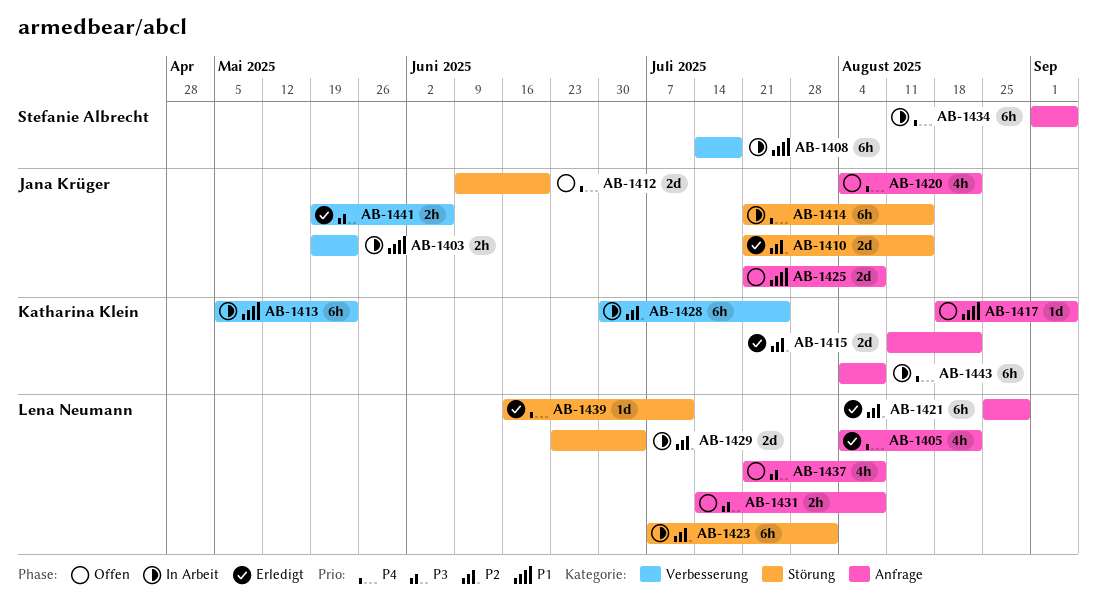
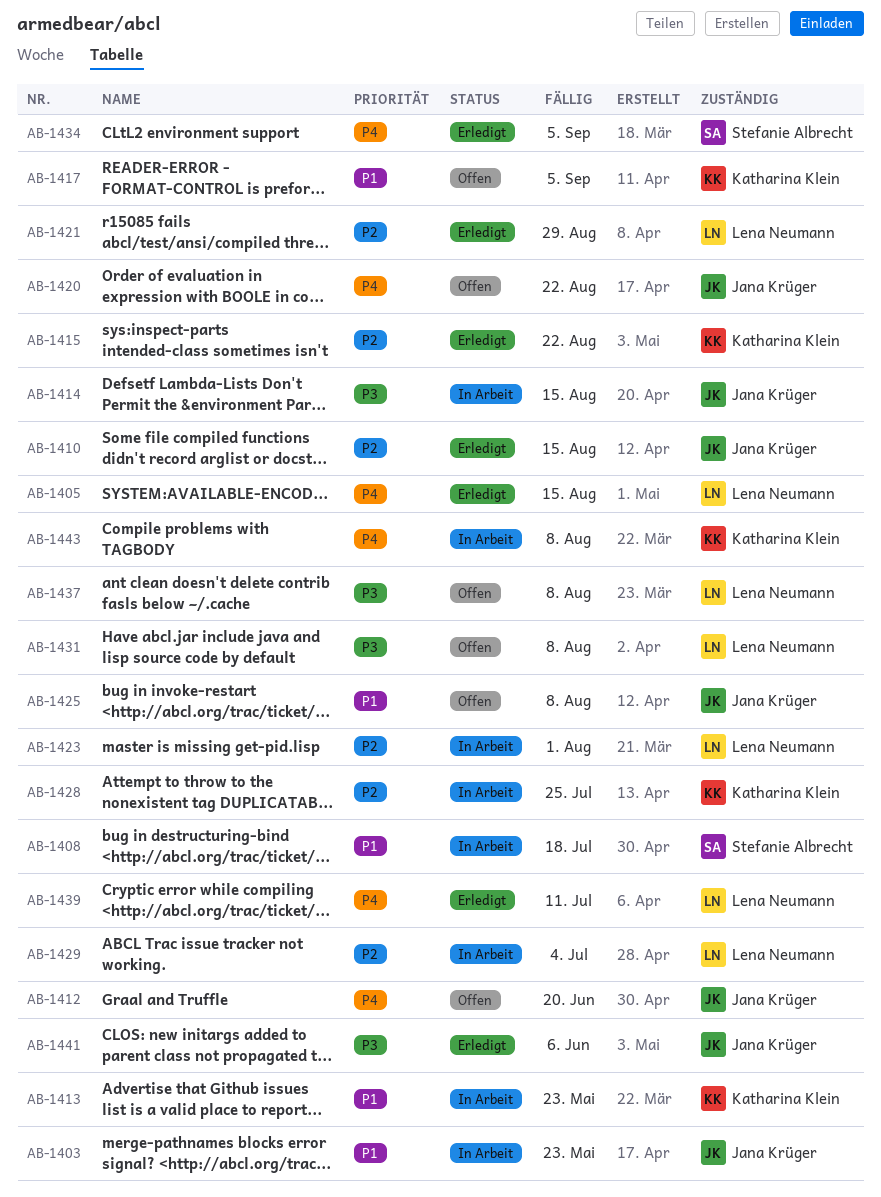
AB-1405, due: Aug 22 -> Aug 15
AB-1414, priority: P4 -> P3
AB-1434, status: In Arbeit -> Erledigt

